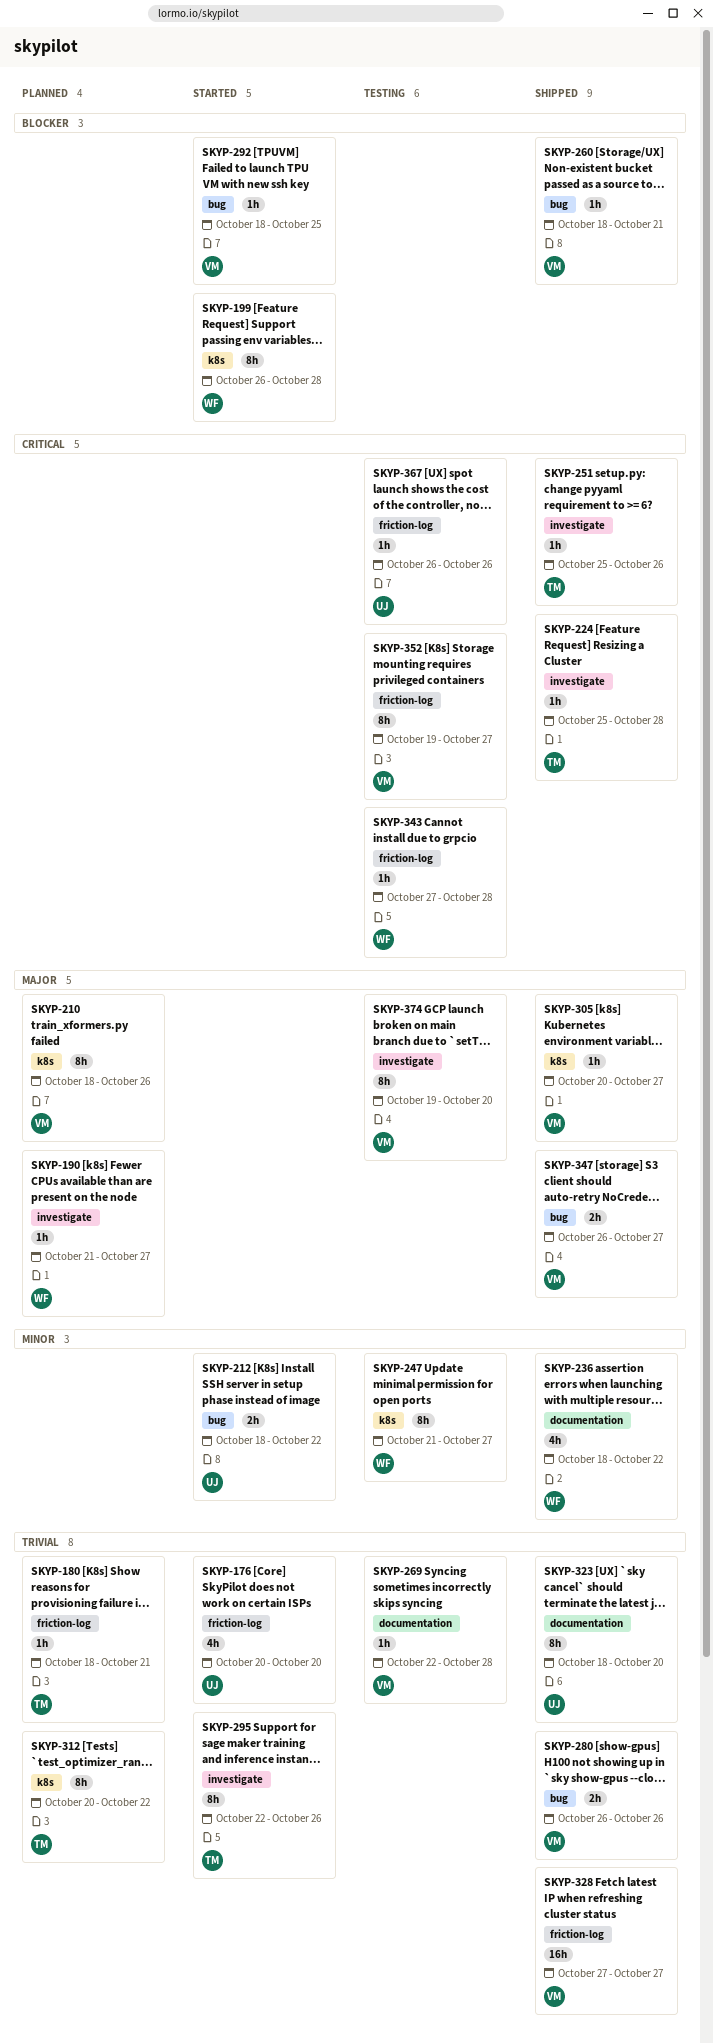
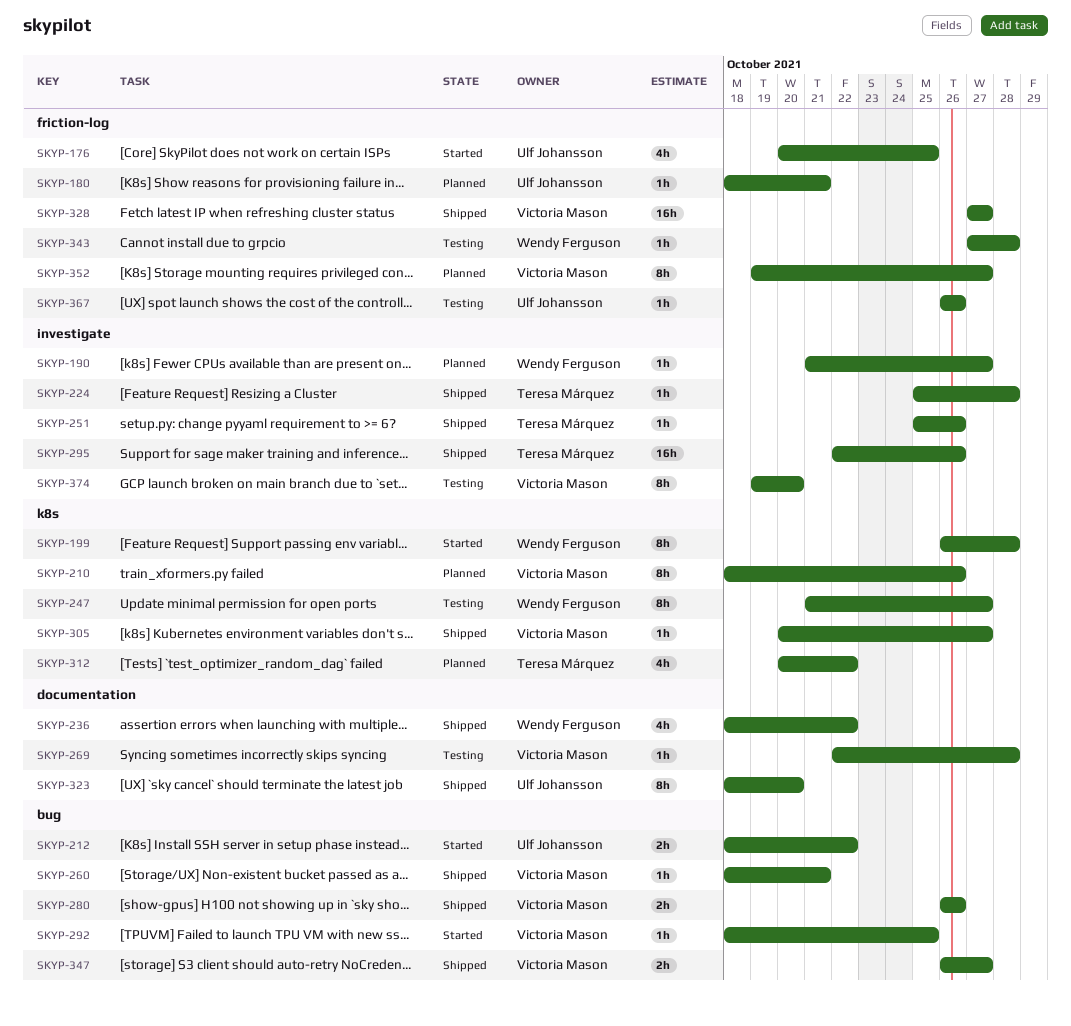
SKYP-176, due: Oct 20 -> Oct 25
SKYP-180, owner: Teresa Márquez -> Ulf Johansson
SKYP-295, status: Started -> Shipped
SKYP-295, estimate: 8h -> 16h
SKYP-312, estimate: 8h -> 4h
SKYP-352, status: Testing -> Planned

